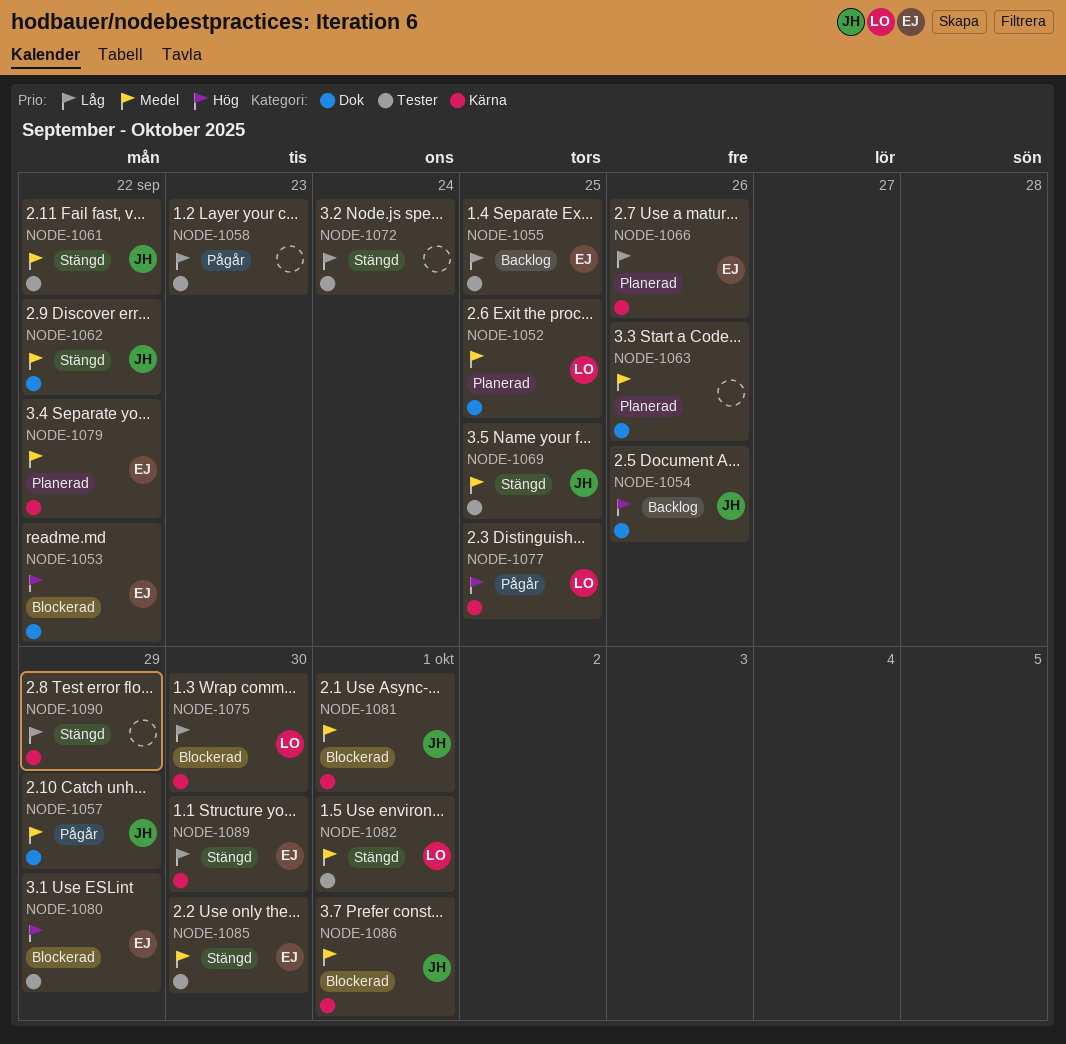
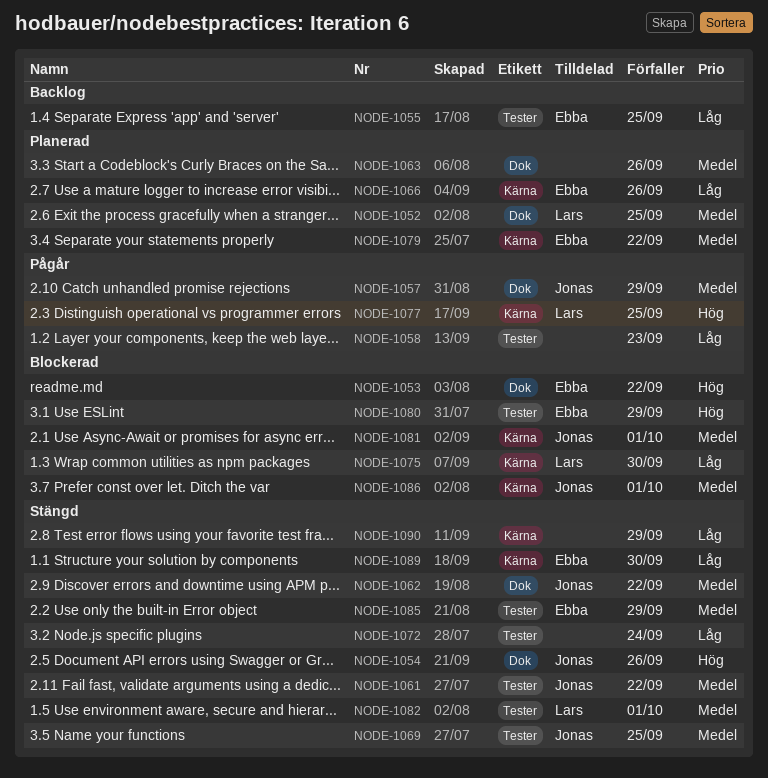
NODE-1054, status: Backlog -> Stängd
NODE-1085, due: Sep 30 -> Sep 29

